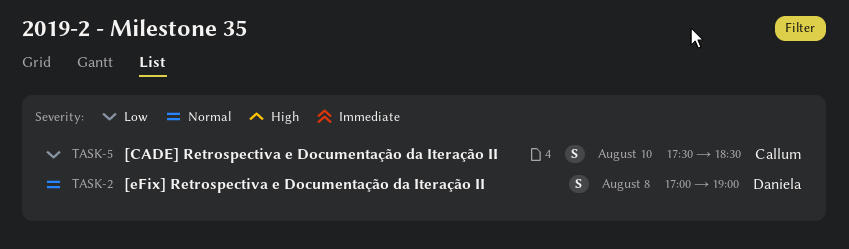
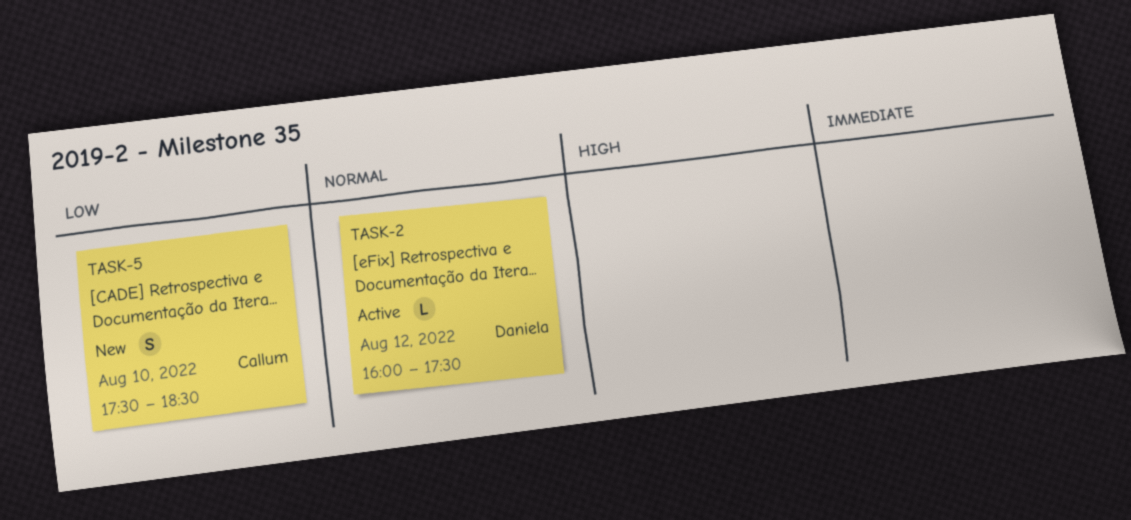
TASK-2, estimate: S -> L
TASK-2, day: Aug 8 -> Aug 12
TASK-2, begins: 17:00 -> 16:00
TASK-2, ends: 19:00 -> 17:30

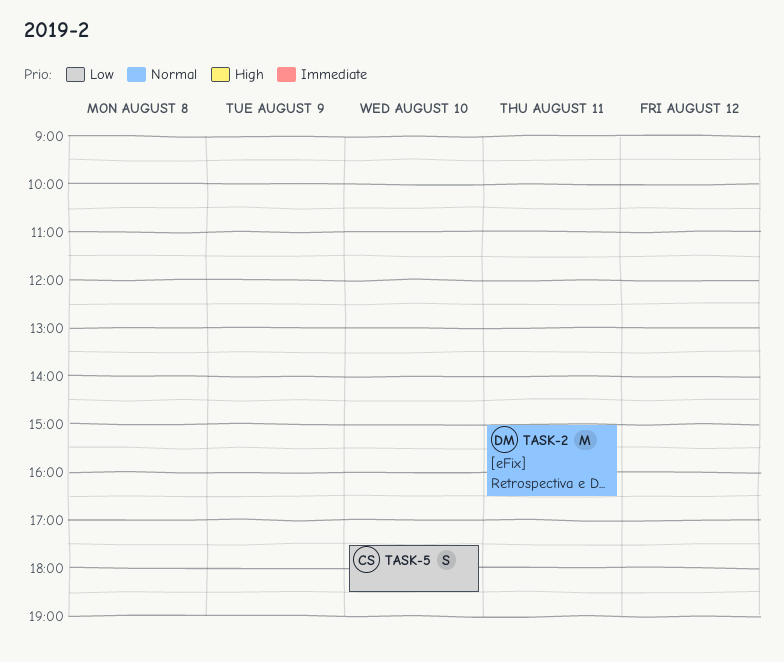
TASK-2, estimate: L -> M
TASK-2, day: Aug 12 -> Aug 11
TASK-2, begins: 16:00 -> 15:00
TASK-2, ends: 17:30 -> 16:30

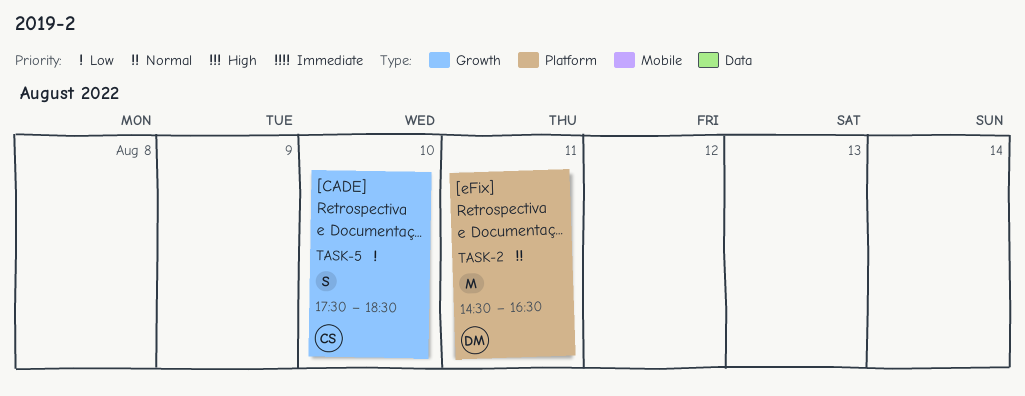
TASK-2, begins: 15:00 -> 14:30

